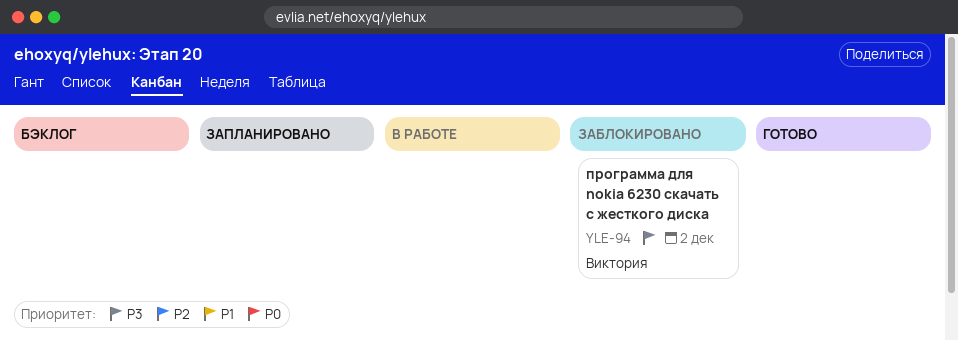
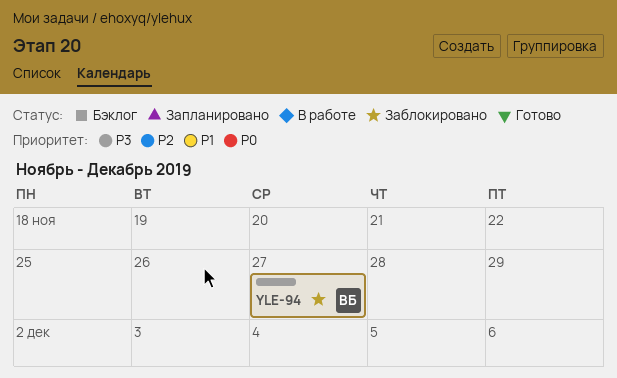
YLE-94, due: Dec 2 -> Nov 27

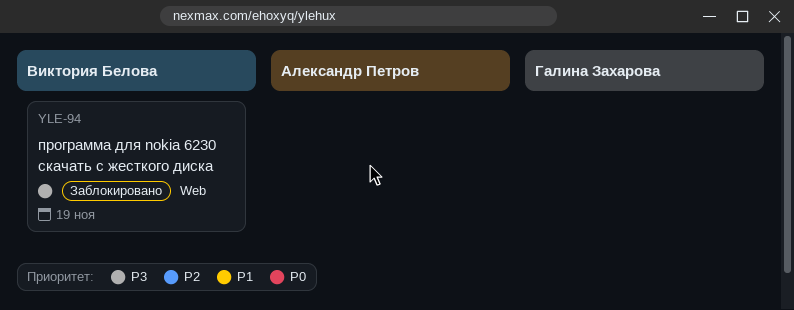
YLE-94, due: Nov 27 -> Nov 19

